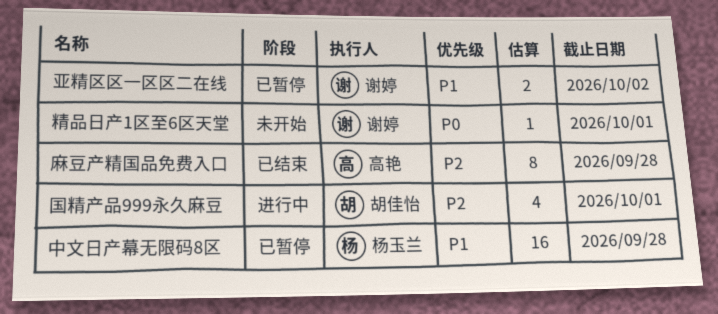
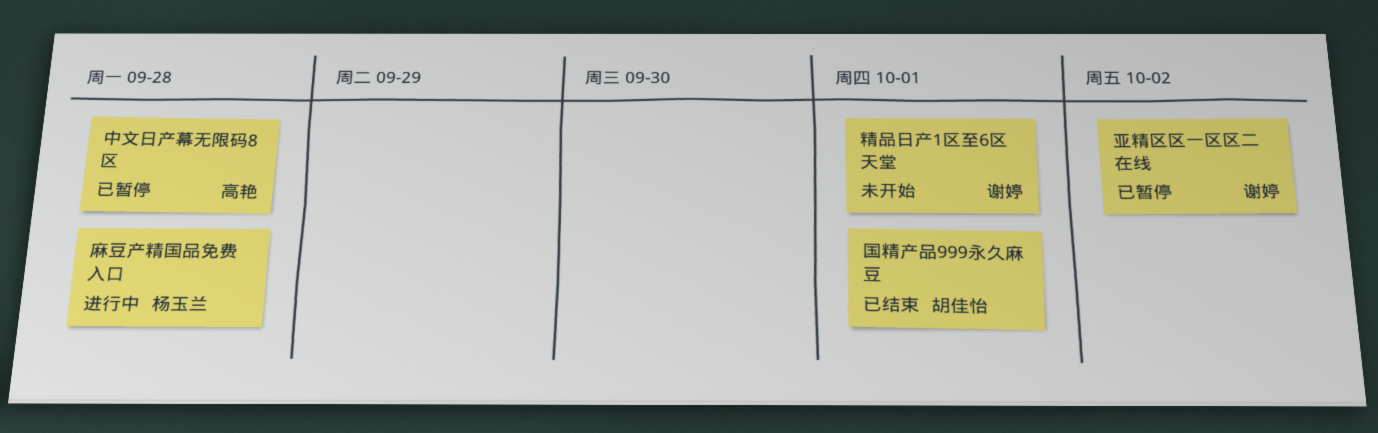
中文日产幕无限码8区, owner: 杨玉兰 -> 高艳
国精产品999永久麻豆, status: 进行中 -> 已结束
麻豆产精国品免费入口, status: 已结束 -> 进行中
麻豆产精国品免费入口, owner: 高艳 -> 杨玉兰

